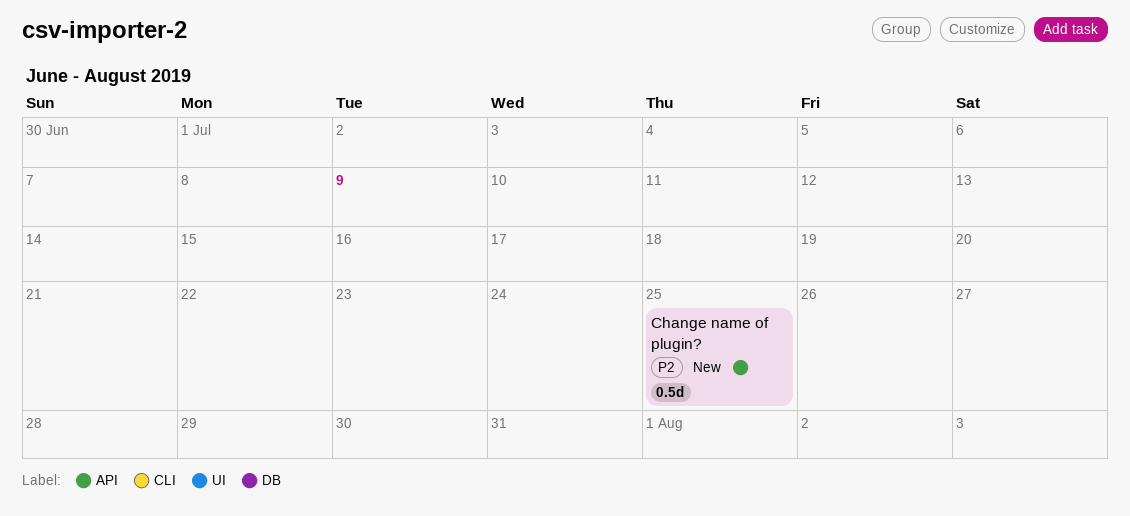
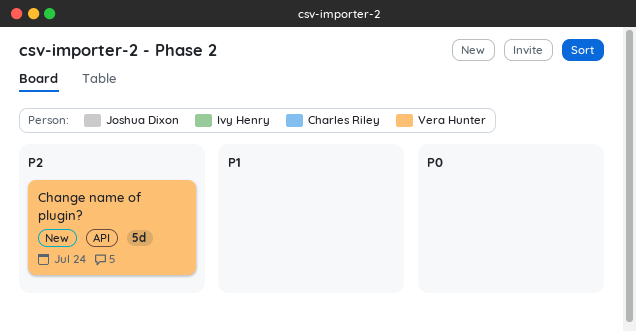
Change name of plugin?, estimate: 0.5d -> 5d
Change name of plugin?, due: Jul 25 -> Jul 24

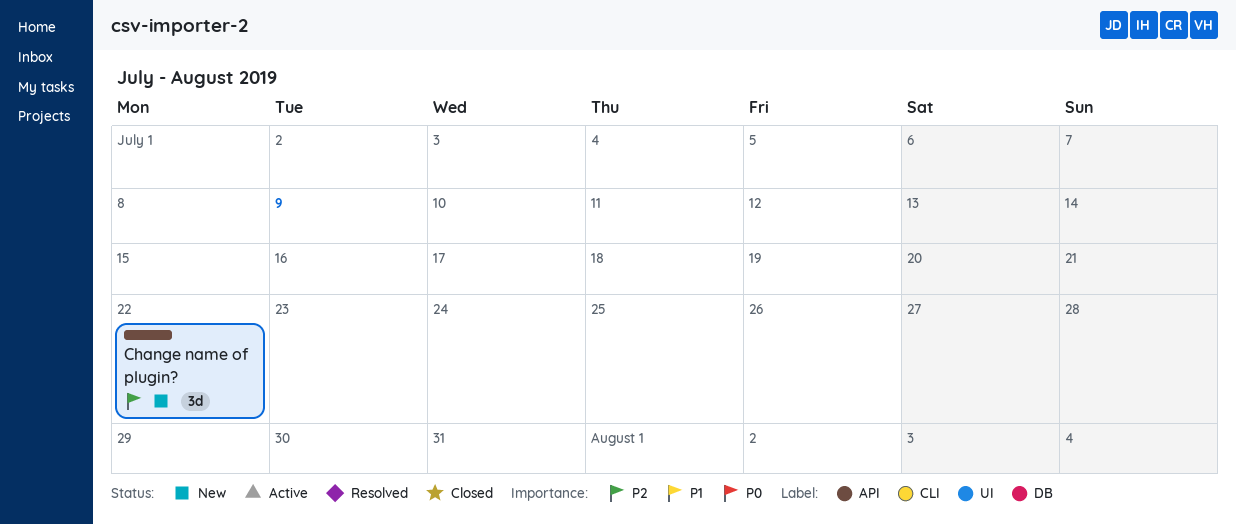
Change name of plugin?, estimate: 5d -> 3d
Change name of plugin?, due: Jul 24 -> Jul 22

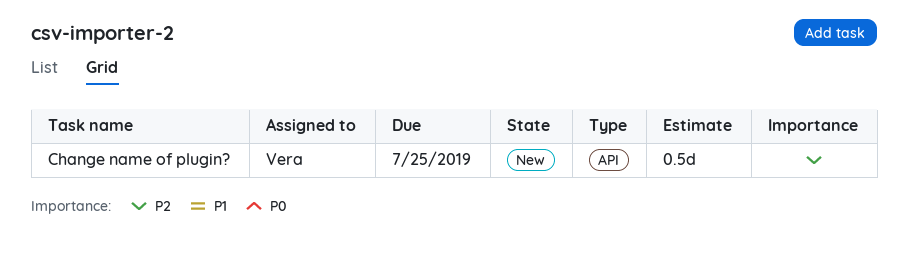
Change name of plugin?, estimate: 3d -> 0.5d
Change name of plugin?, due: Jul 22 -> Jul 25

